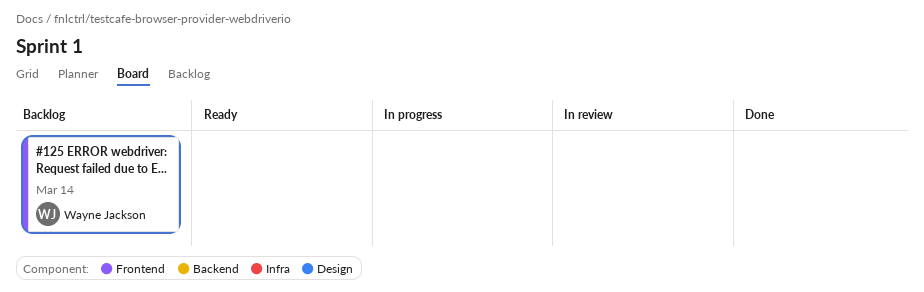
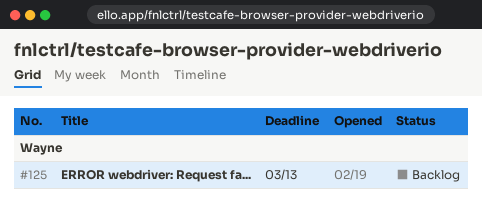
#125, due: Mar 14 -> Mar 13

